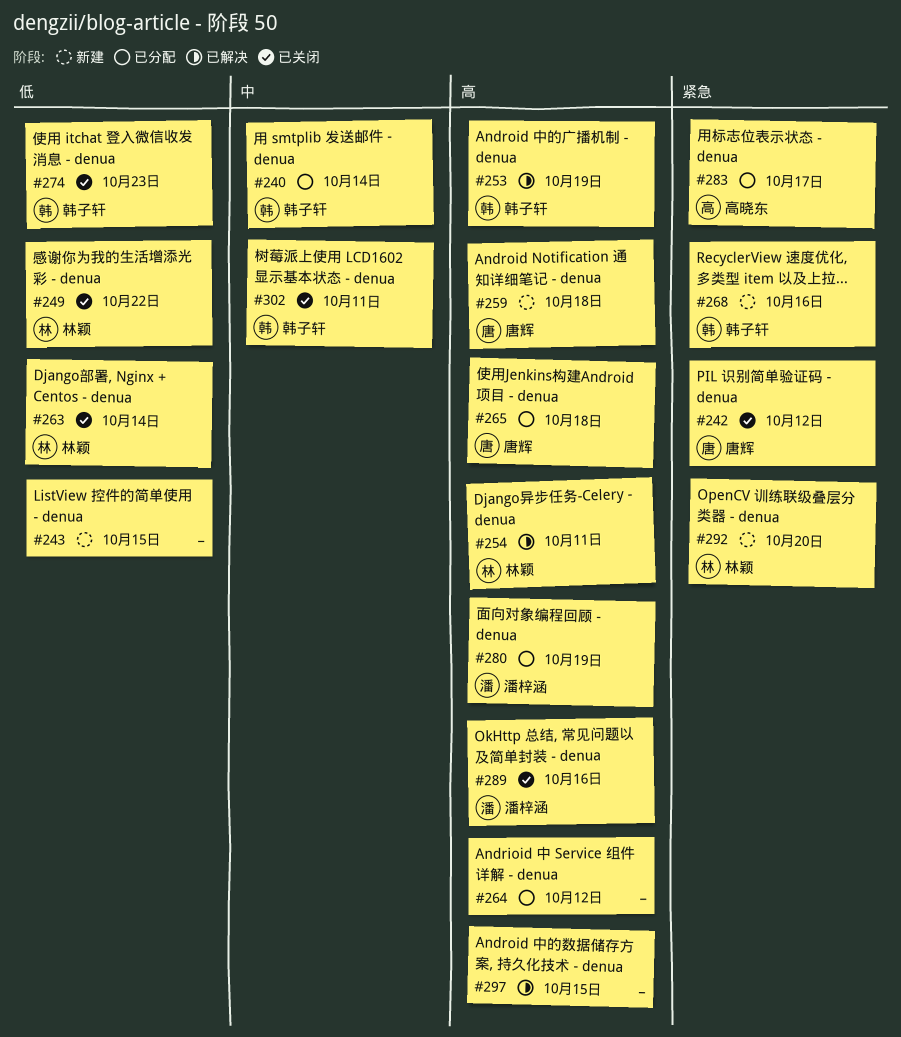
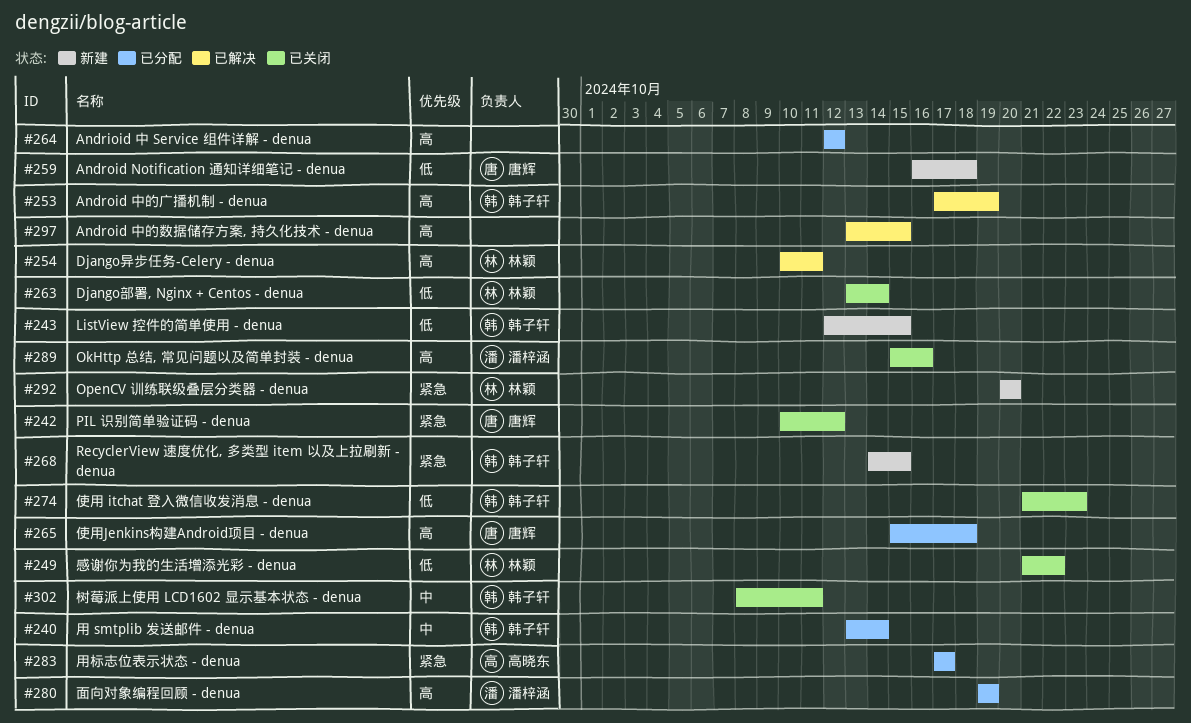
#243, owner: none -> 韩子轩
#259, priority: 高 -> 低
#268, due: Oct 16 -> Oct 15

